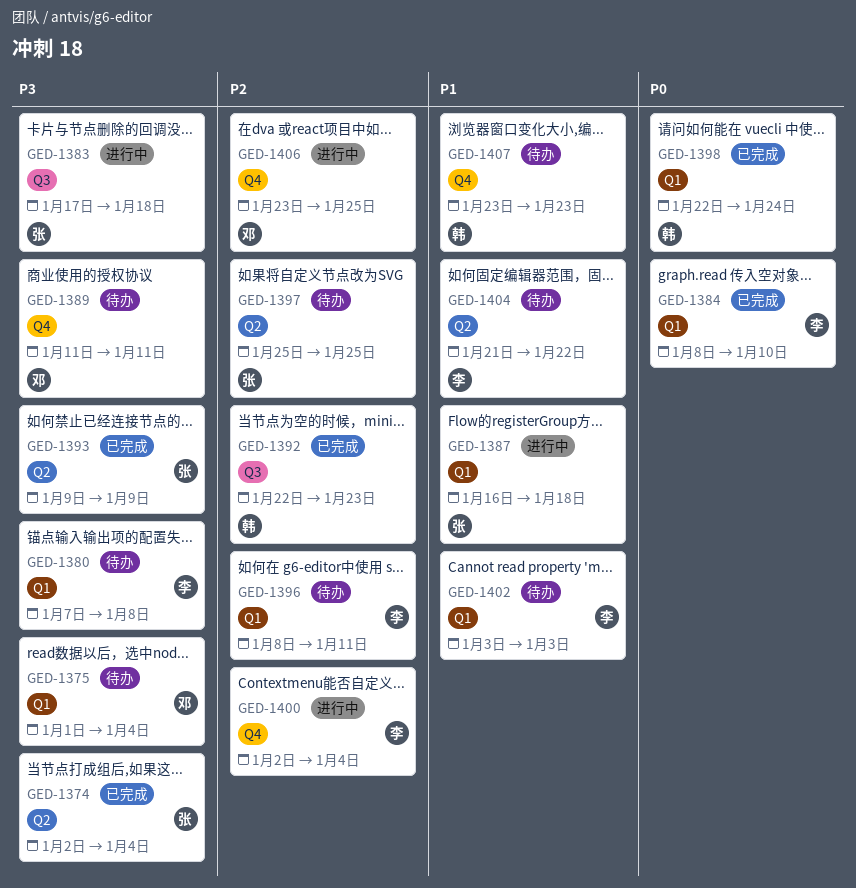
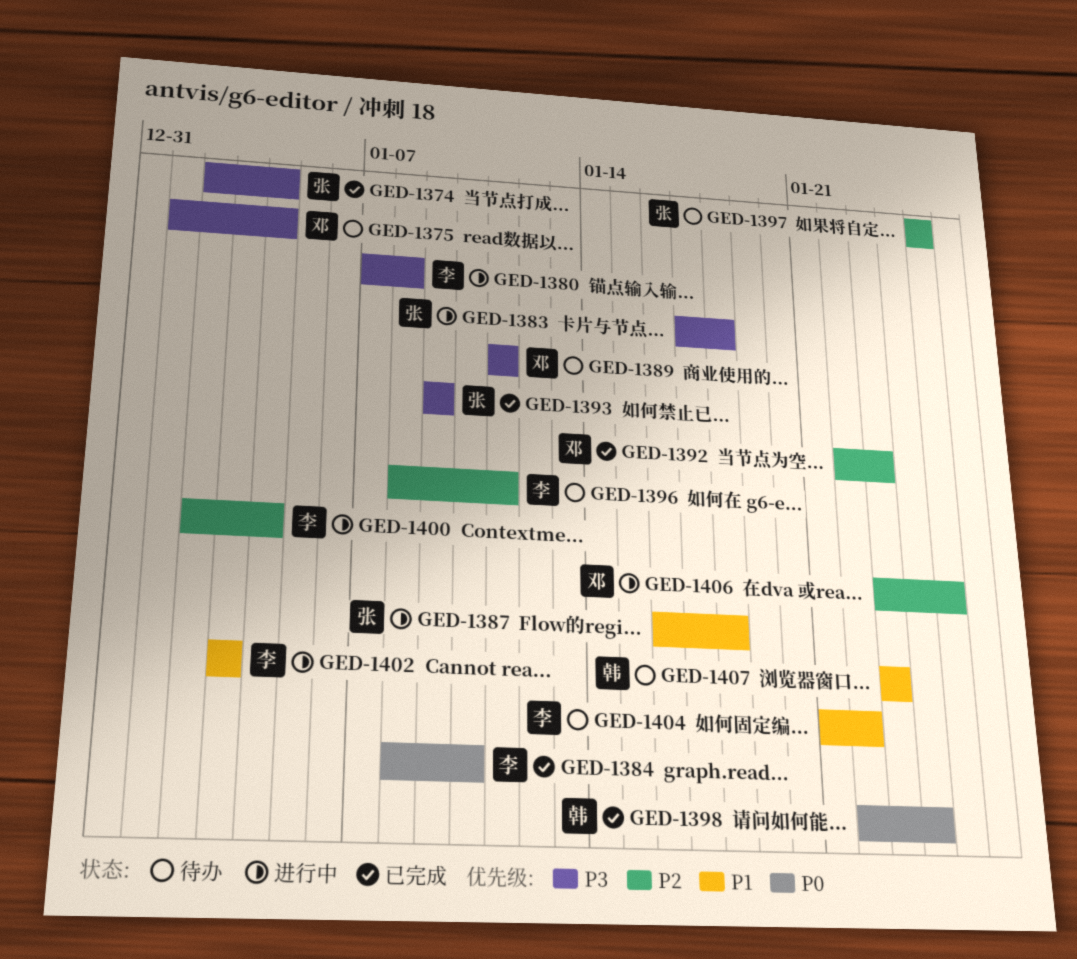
GED-1380, status: 待办 -> 进行中
GED-1392, owner: 韩 -> 邓
GED-1402, status: 待办 -> 进行中

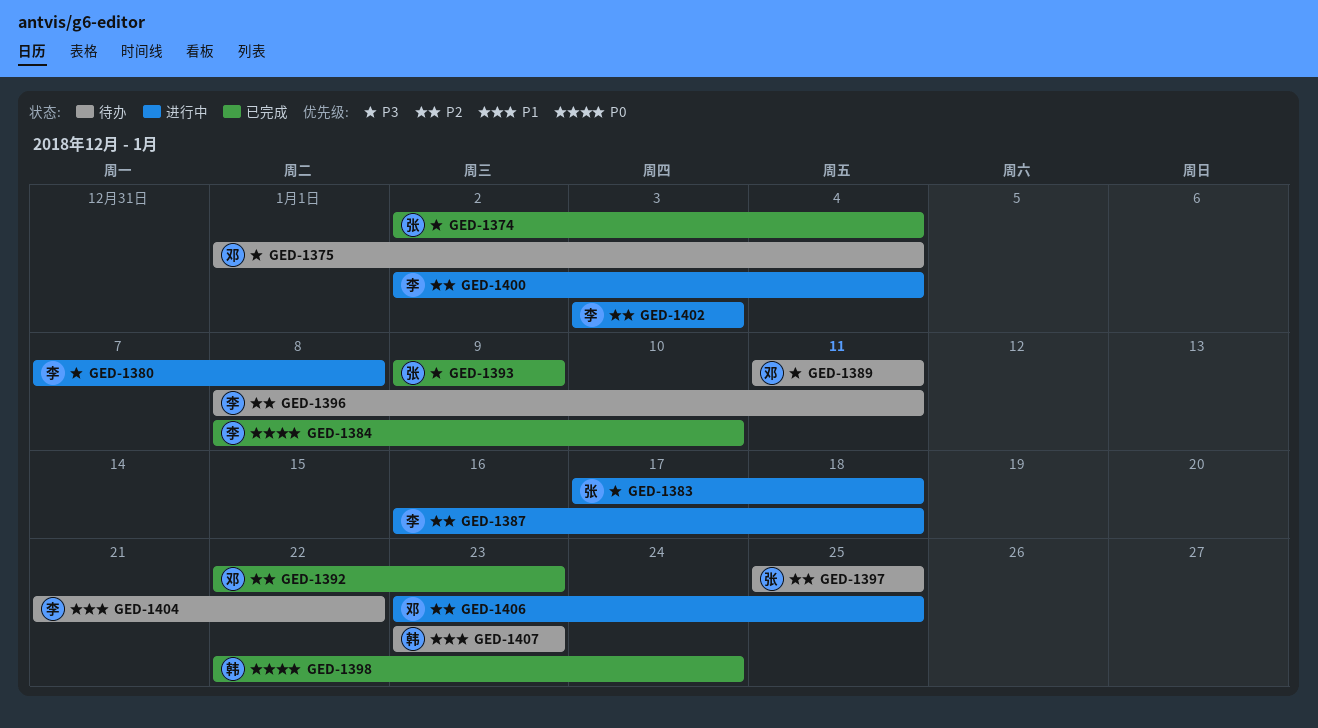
GED-1387, owner: 张 -> 李
GED-1387, priority: P1 -> P2
GED-1402, priority: P1 -> P2

